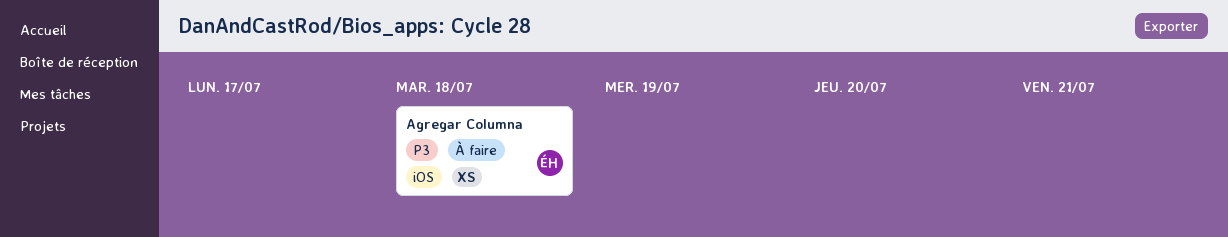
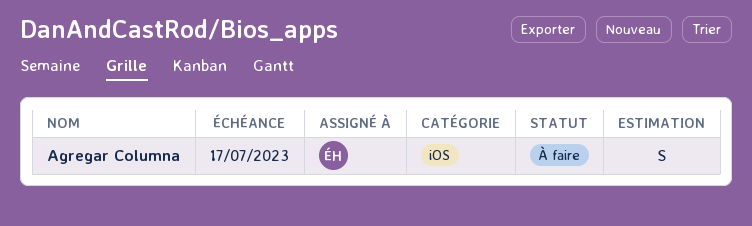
Agregar Columna, estimate: XS -> S
Agregar Columna, due: Jul 18 -> Jul 17

